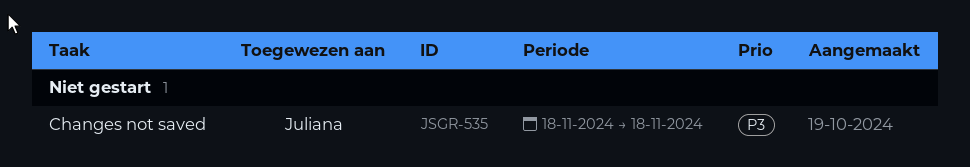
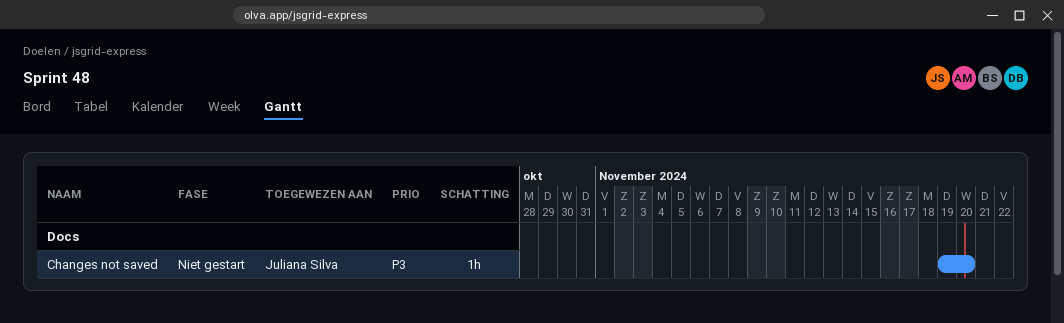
Changes not saved, start: Nov 18 -> Nov 19
Changes not saved, due: Nov 18 -> Nov 20

